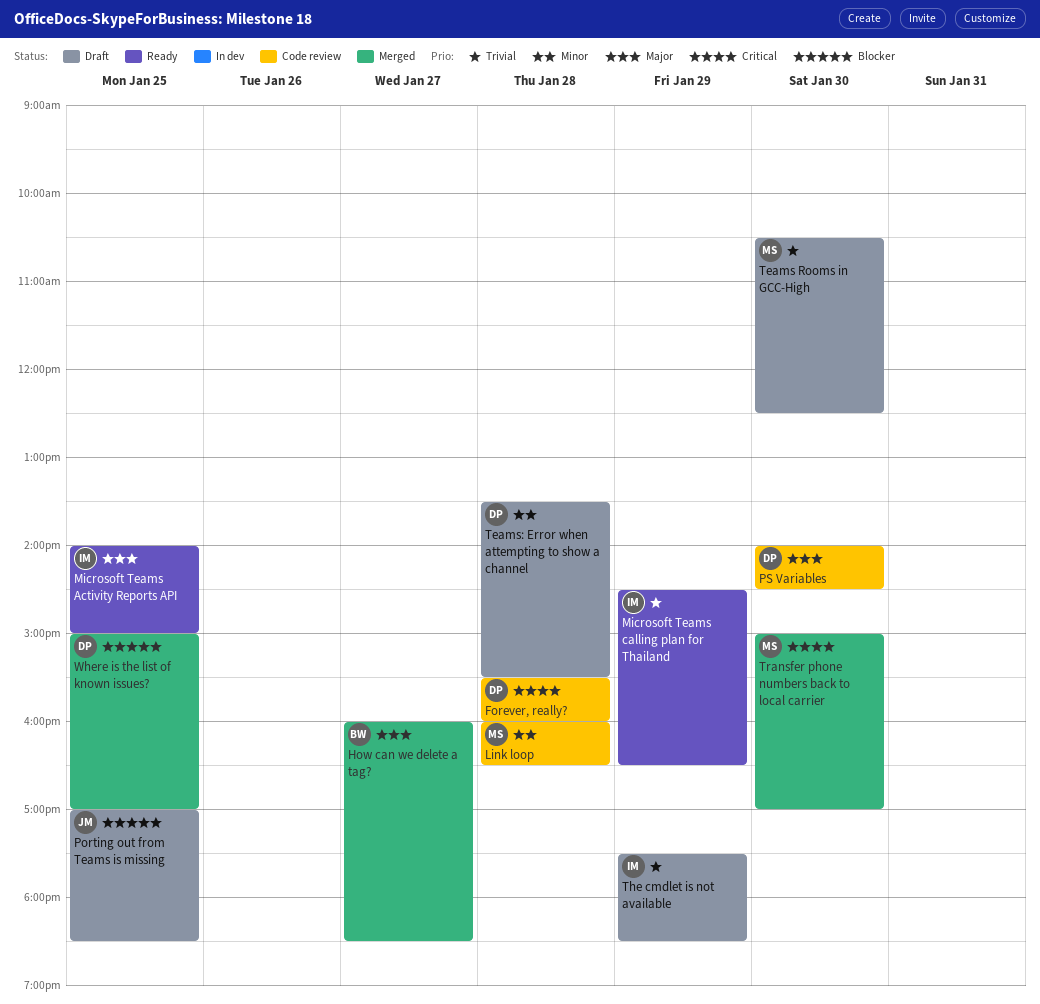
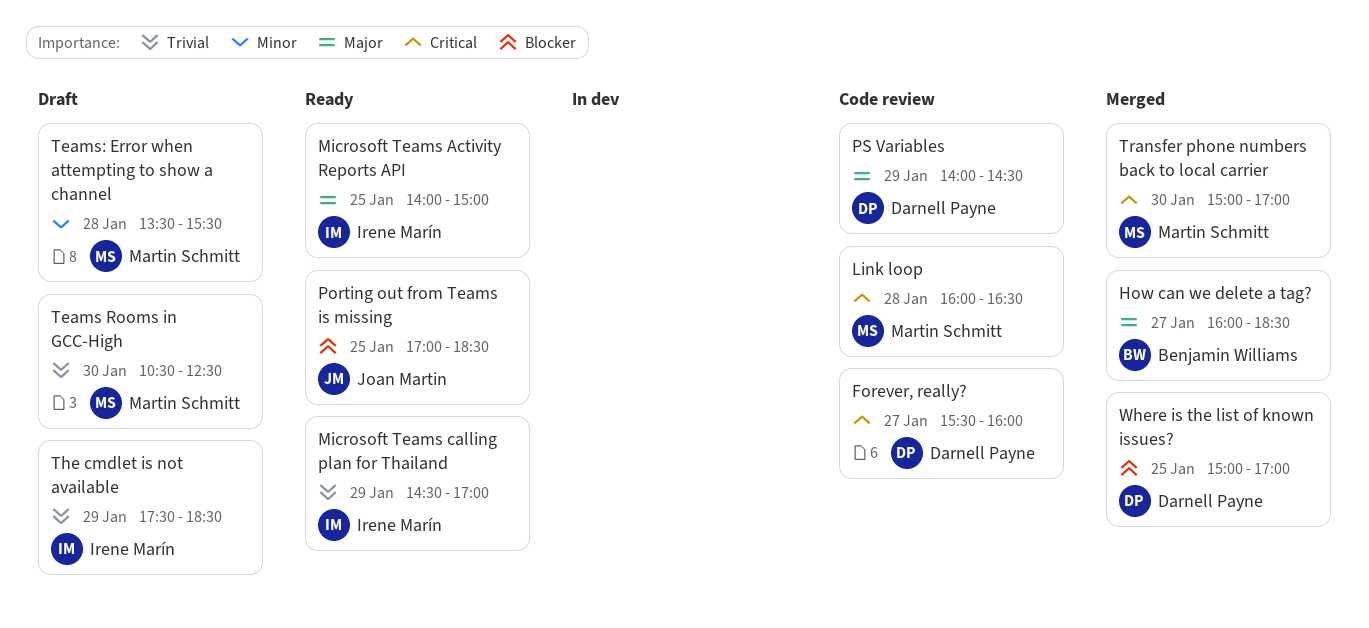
Forever, really?, day: Jan 28 -> Jan 27
Link loop, priority: Minor -> Critical
Microsoft Teams calling plan for Thailand, ends: 16:30 -> 17:00
Porting out from Teams is missing, status: Draft -> Ready
PS Variables, day: Jan 30 -> Jan 29
Teams: Error when attempting to show a channel, owner: Darnell Payne -> Martin Schmitt

